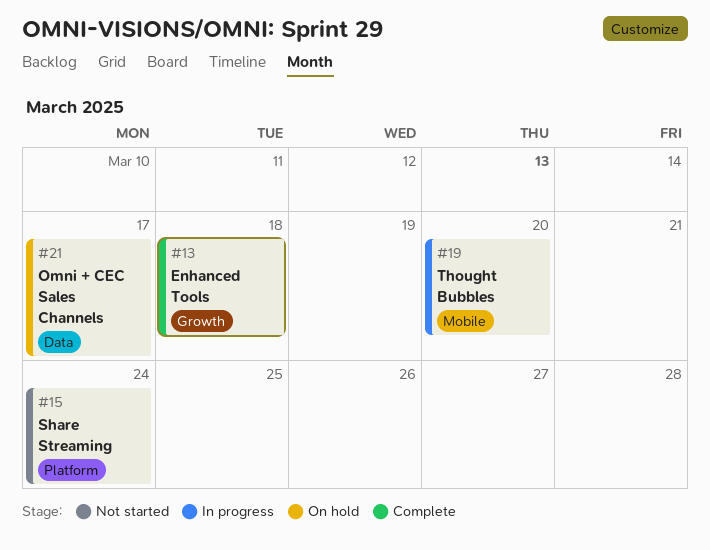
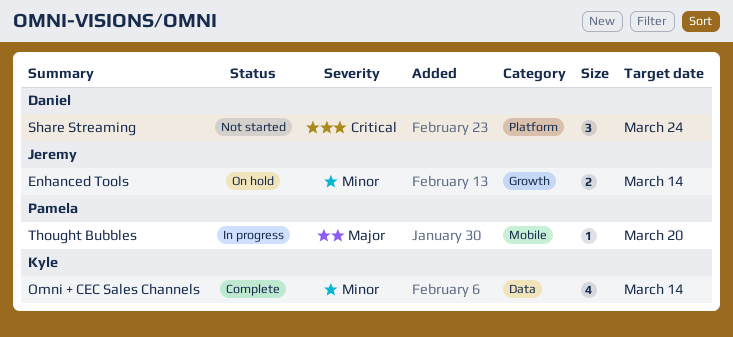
Enhanced Tools, status: Complete -> On hold
Enhanced Tools, due: Mar 18 -> Mar 14
Omni + CEC Sales Channels, status: On hold -> Complete
Omni + CEC Sales Channels, due: Mar 17 -> Mar 14

